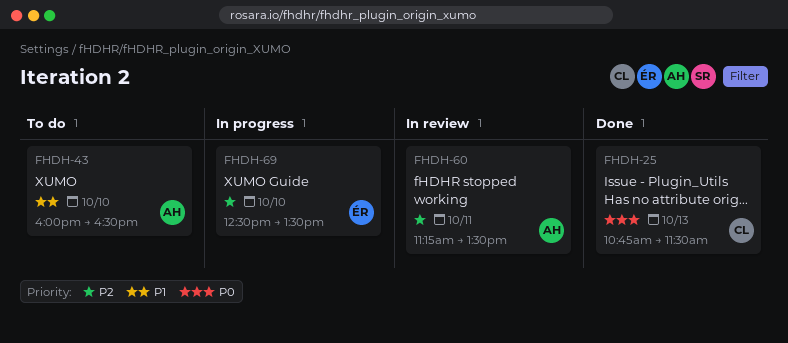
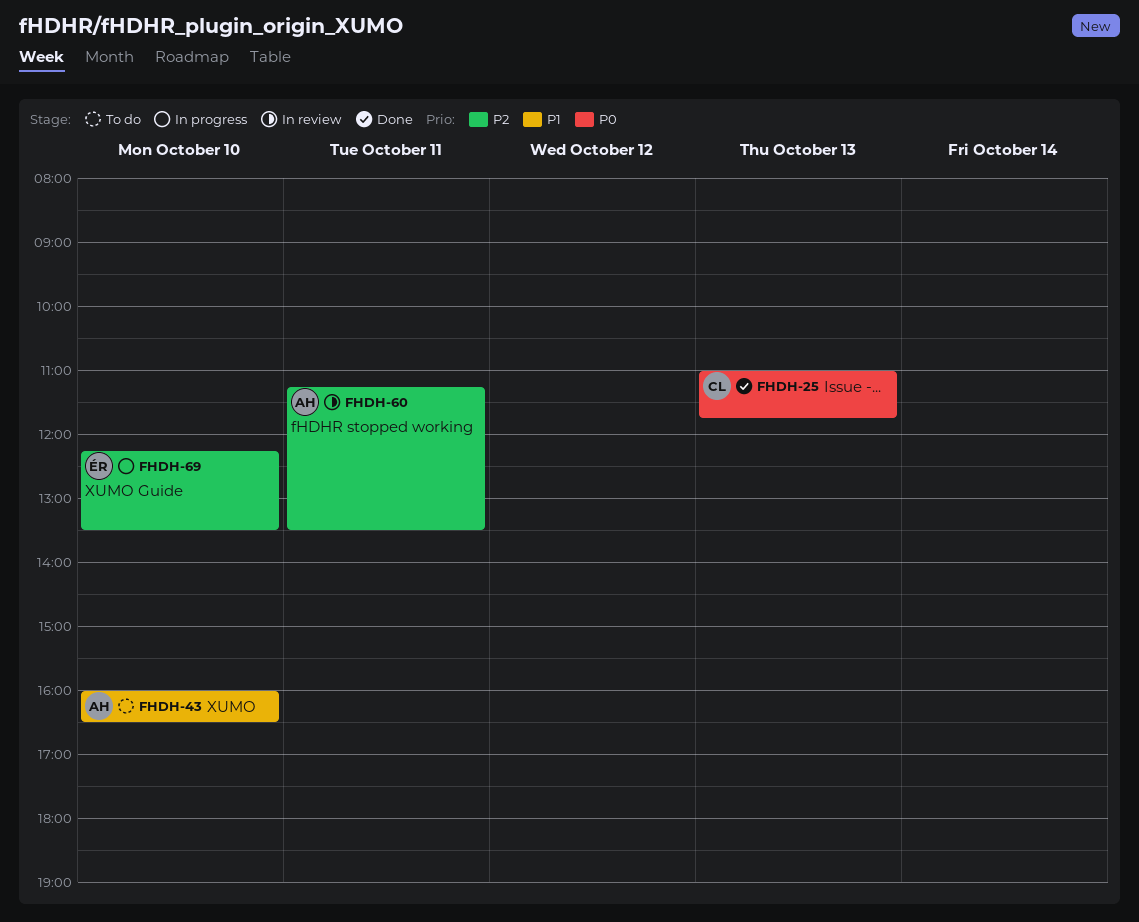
FHDH-25, begins: 10:45 -> 11:00
FHDH-25, ends: 11:30 -> 11:45
FHDH-69, begins: 12:30 -> 12:15

